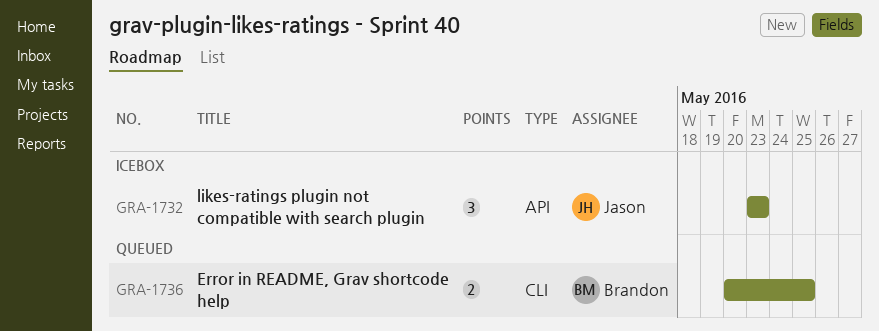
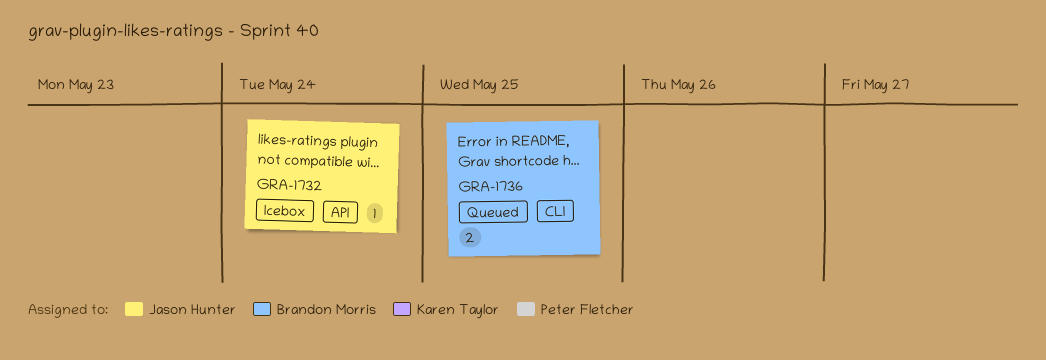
GRA-1732, estimate: 3 -> 1
GRA-1732, due: May 23 -> May 24

